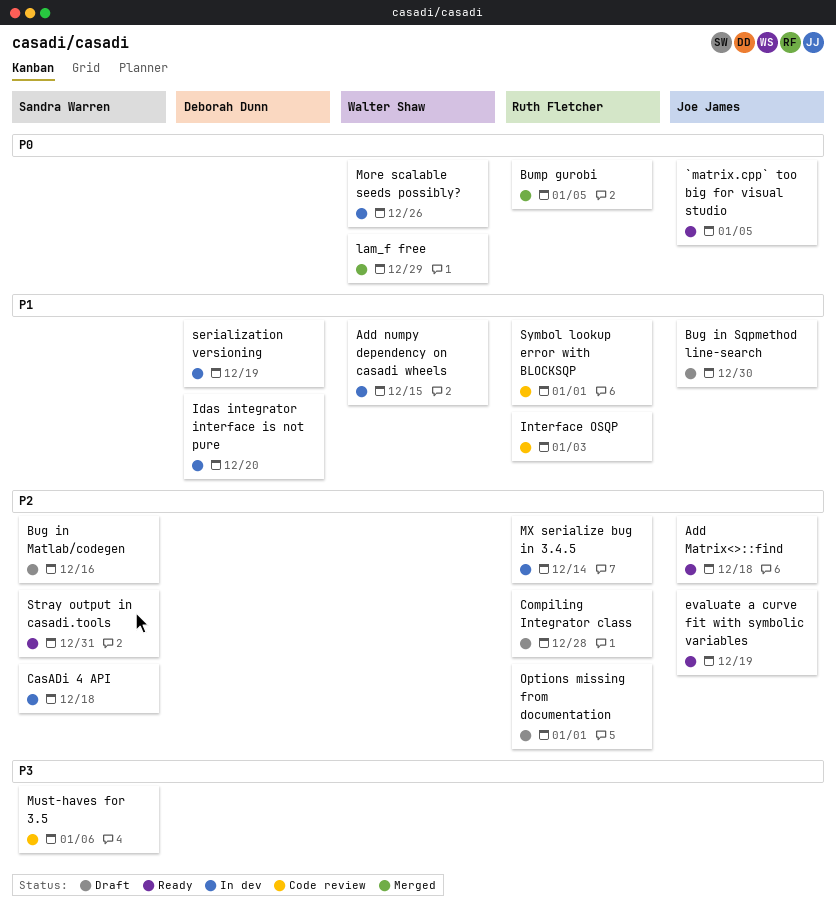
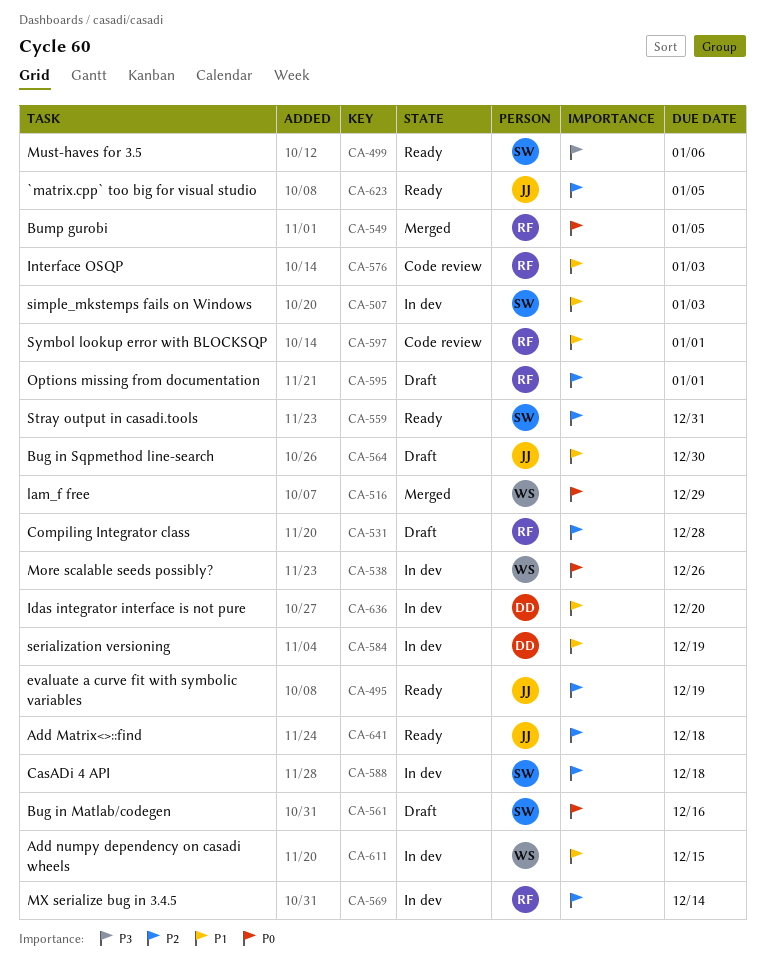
`matrix.cpp` too big for visual studio, priority: P0 -> P2
Bug in Matlab/codegen, priority: P2 -> P0
Must-haves for 3.5, status: Code review -> Ready
simple_mkstemps fails on Windows: none -> present

